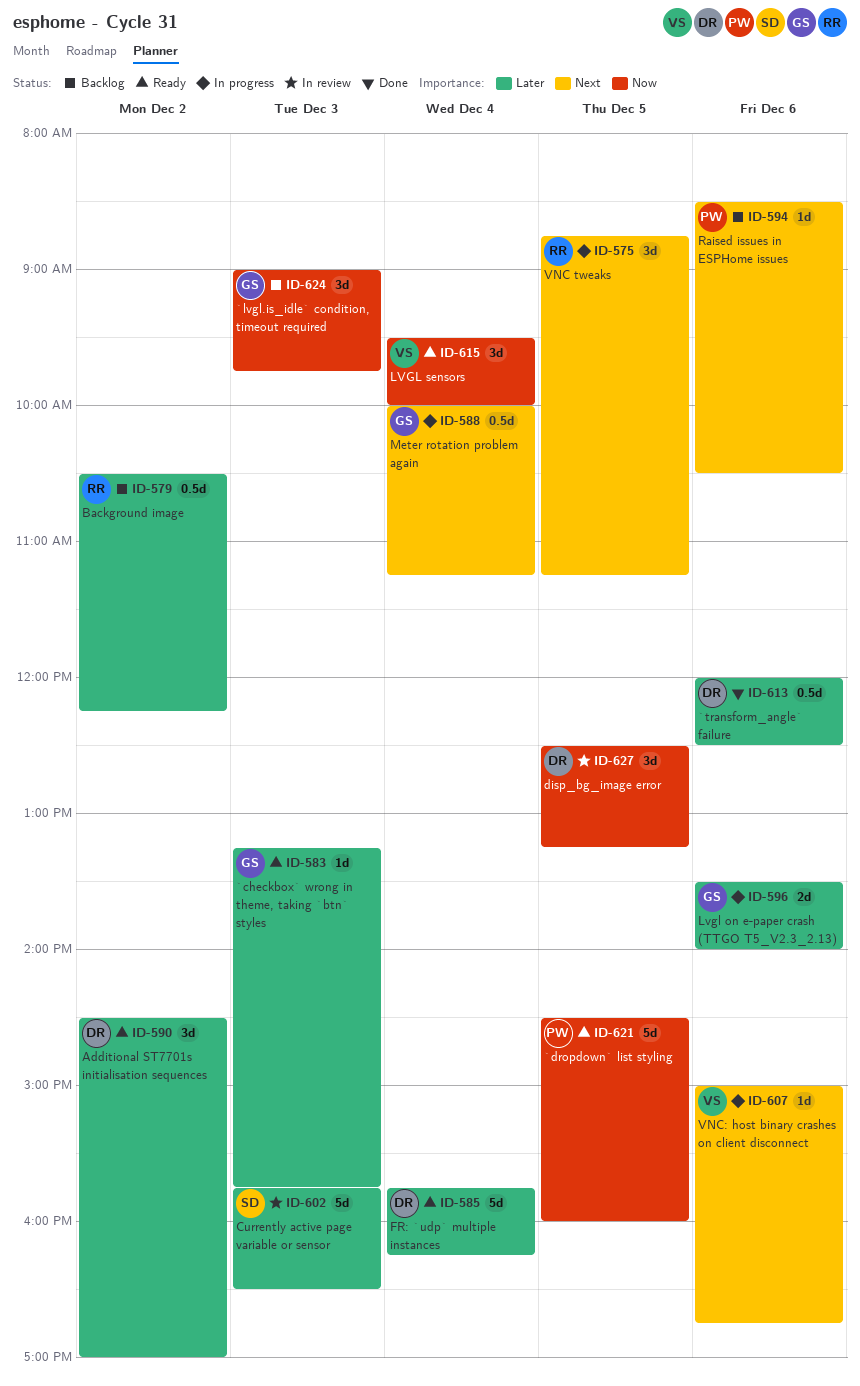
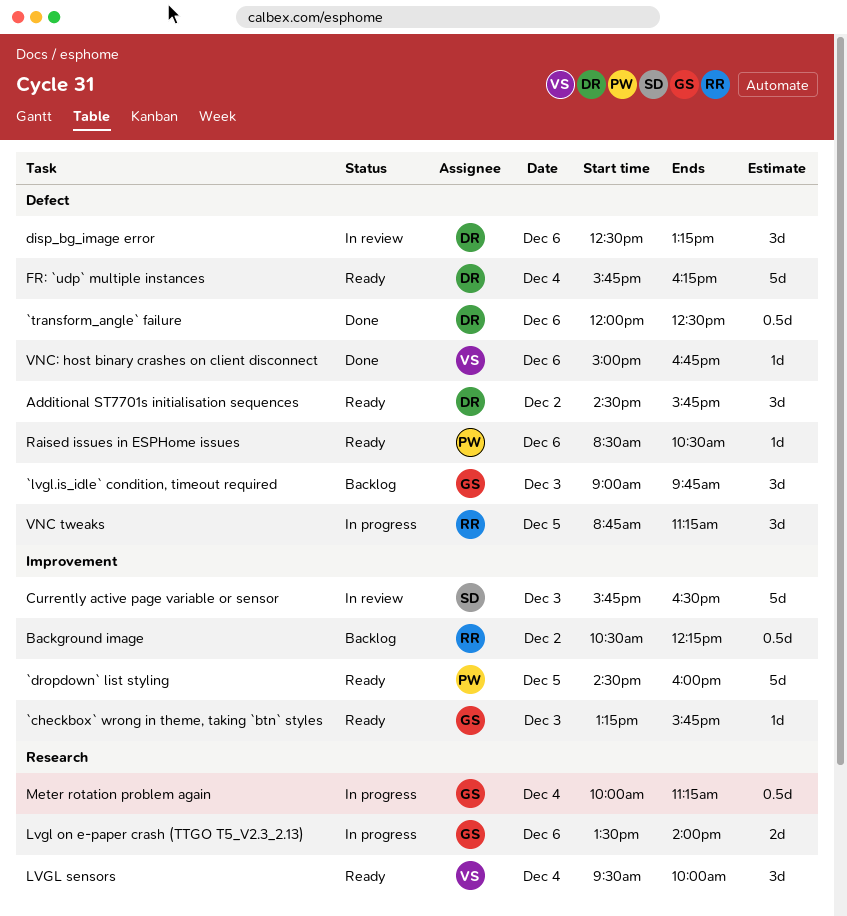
Additional ST7701s initialisation sequences, ends: 17:00 -> 15:45
disp_bg_image error, day: Dec 5 -> Dec 6
Raised issues in ESPHome issues, status: Backlog -> Ready
VNC: host binary crashes on client disconnect, status: In progress -> Done

